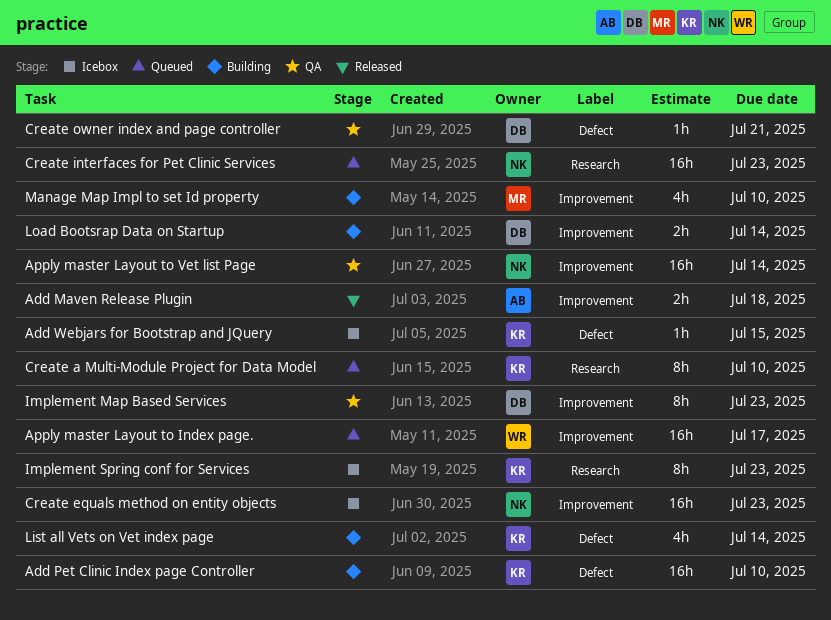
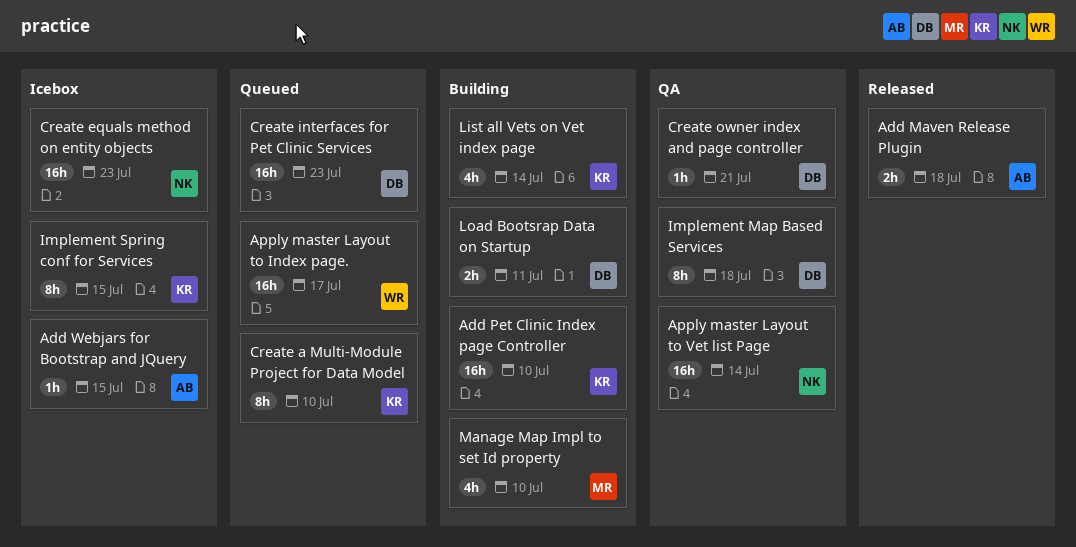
Add Webjars for Bootstrap and JQuery, owner: KR -> AB
Create interfaces for Pet Clinic Services, owner: NK -> DB
Implement Map Based Services, due: Jul 23 -> Jul 18
Implement Spring conf for Services, due: Jul 23 -> Jul 15
Load Bootsrap Data on Startup, due: Jul 14 -> Jul 11

